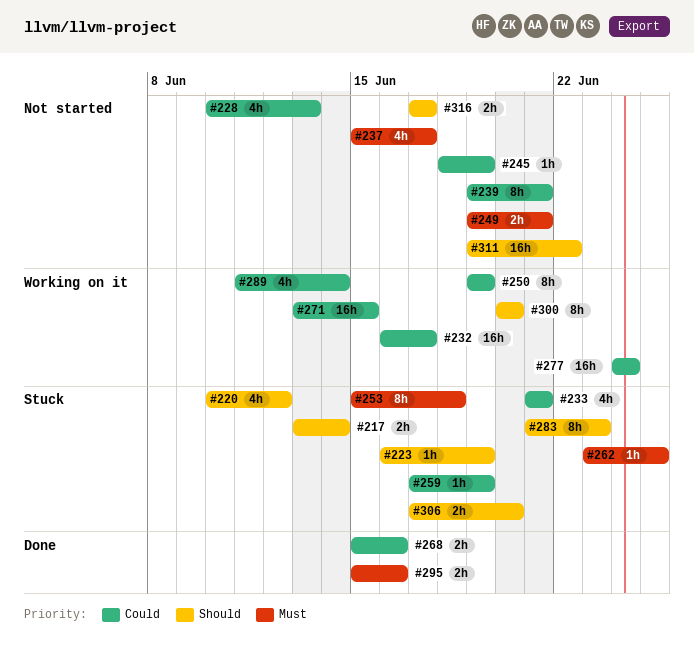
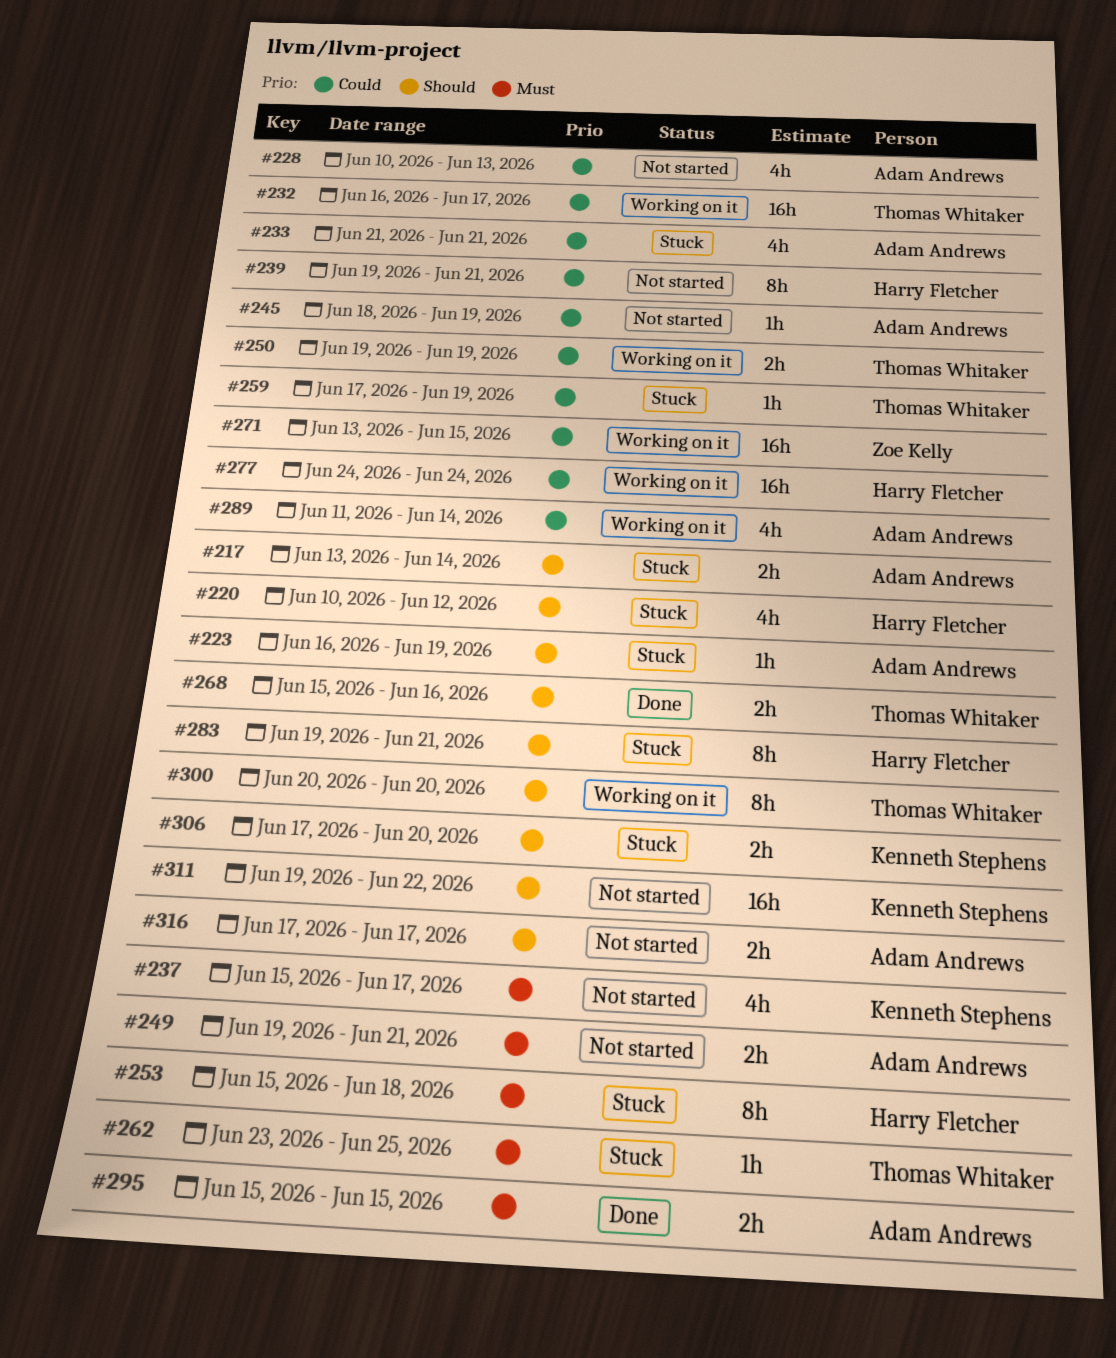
#250, estimate: 8h -> 2h
#268, priority: Could -> Should
#283, start: Jun 21 -> Jun 19
#283, due: Jun 23 -> Jun 21
#295, due: Jun 16 -> Jun 15

